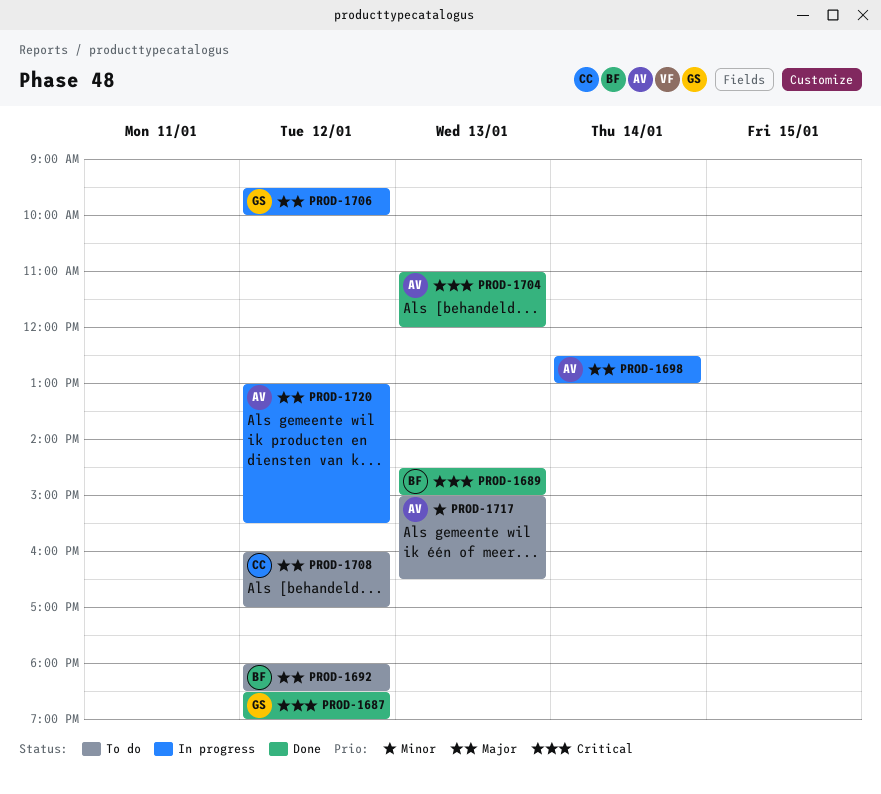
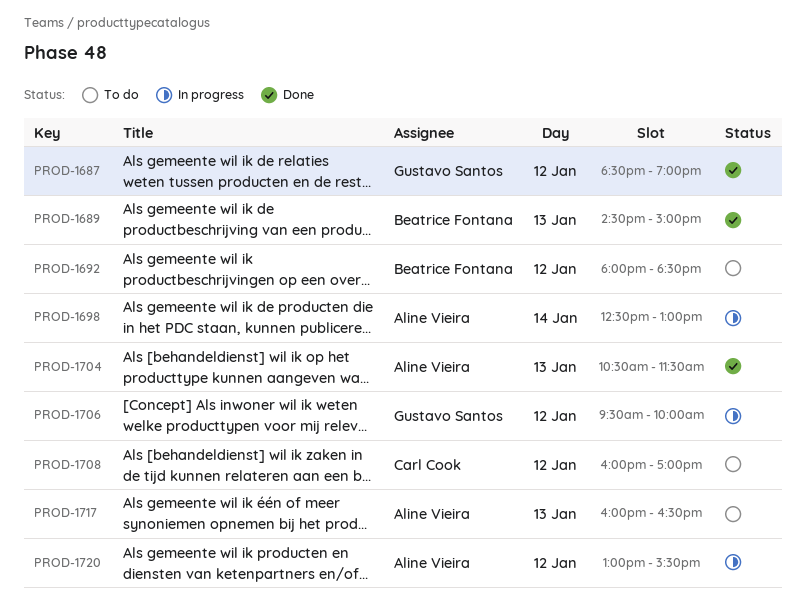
PROD-1704, begins: 11:00 -> 10:30
PROD-1704, ends: 12:00 -> 11:30
PROD-1717, begins: 15:00 -> 16:00

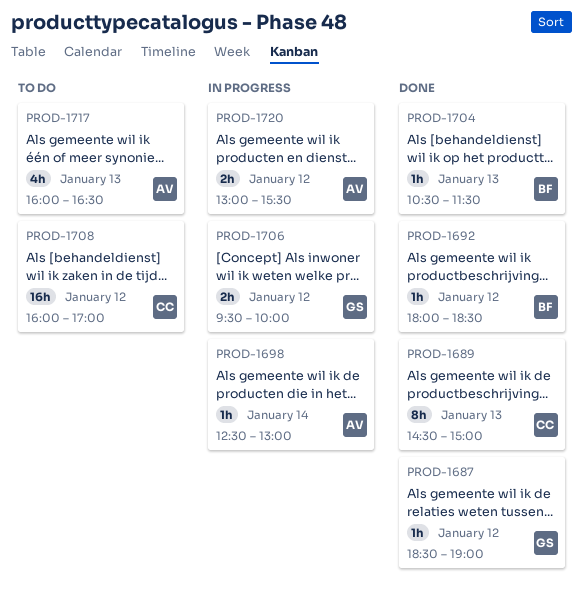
PROD-1689, owner: Beatrice Fontana -> Carl Cook
PROD-1692, status: To do -> Done
PROD-1704, owner: Aline Vieira -> Beatrice Fontana

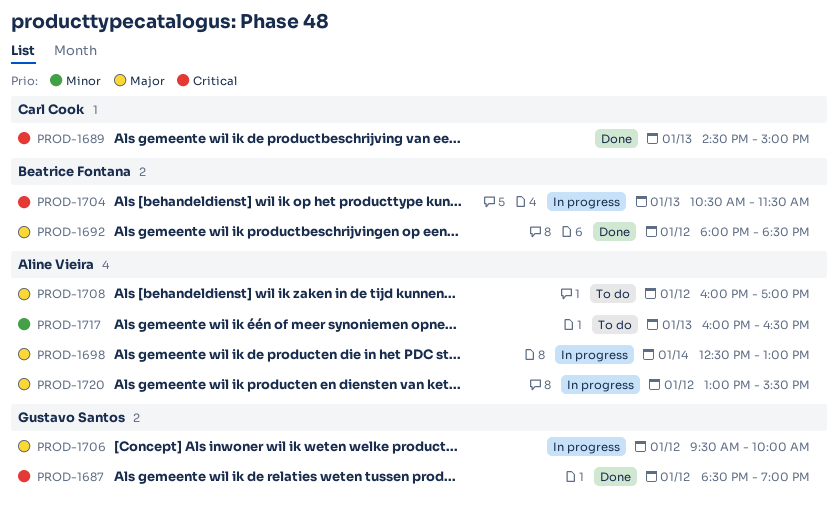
PROD-1704, status: Done -> In progress
PROD-1708, owner: Carl Cook -> Aline Vieira

